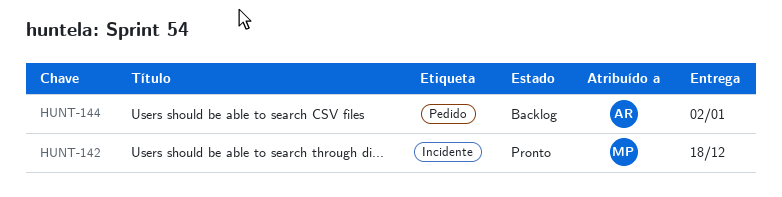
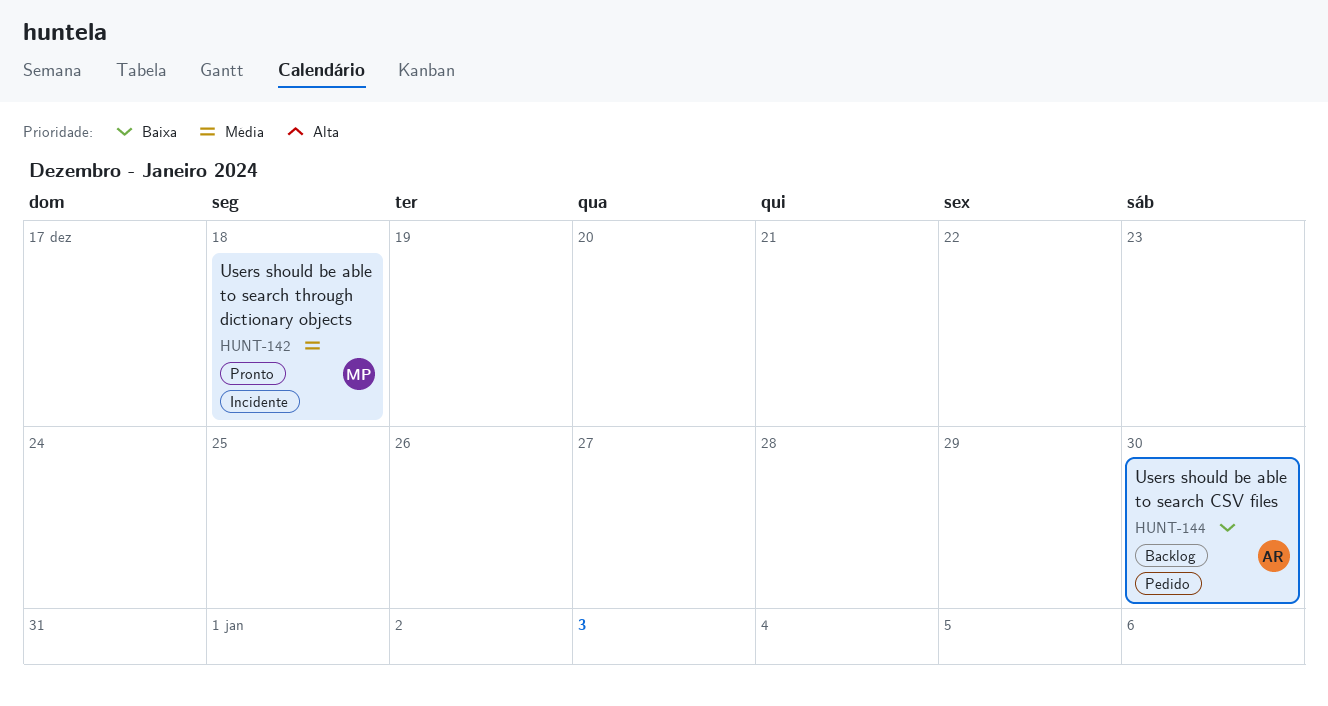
HUNT-144, due: Jan 2 -> Dec 30

